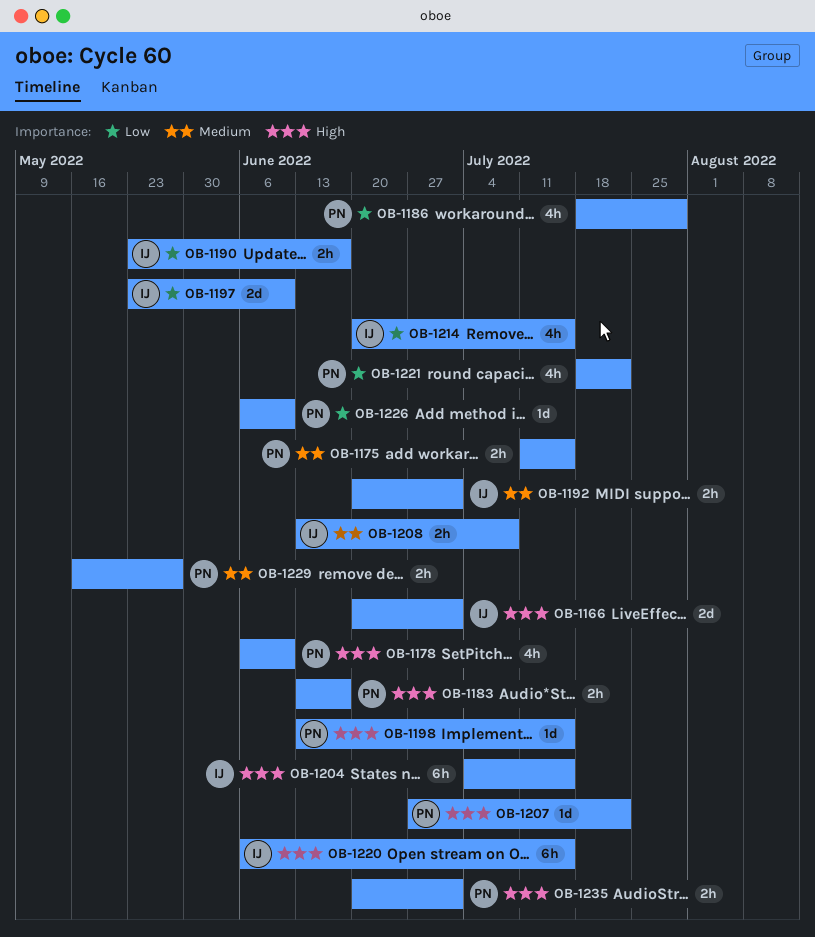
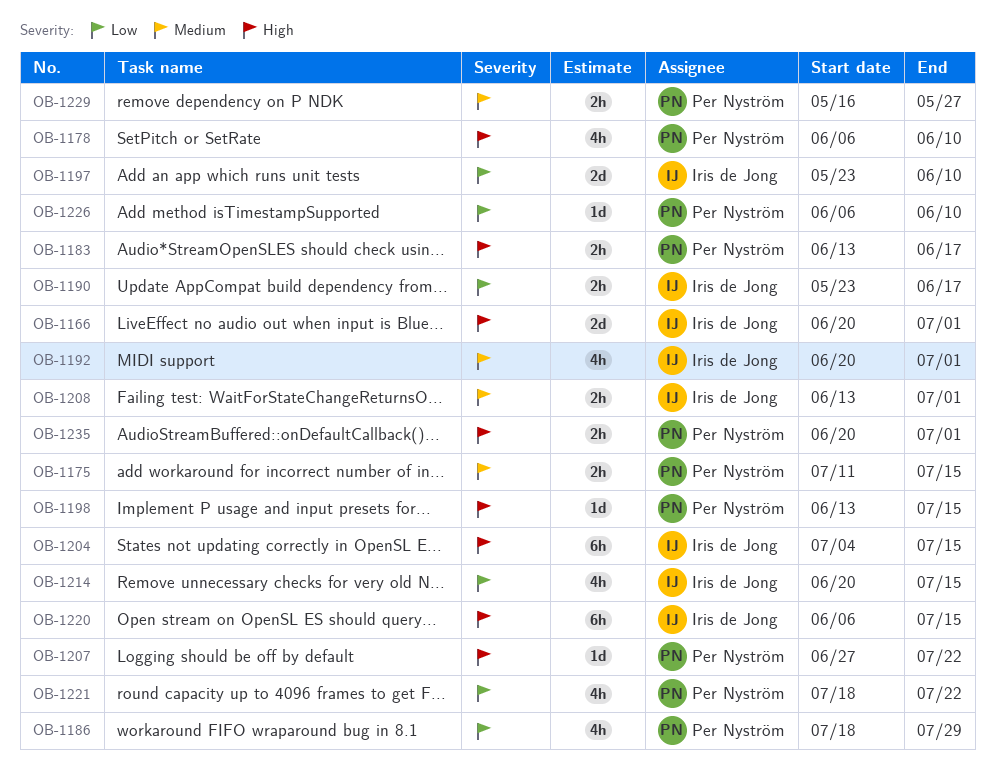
OB-1192, estimate: 2h -> 4h
OB-1208, due: Jul 8 -> Jul 1

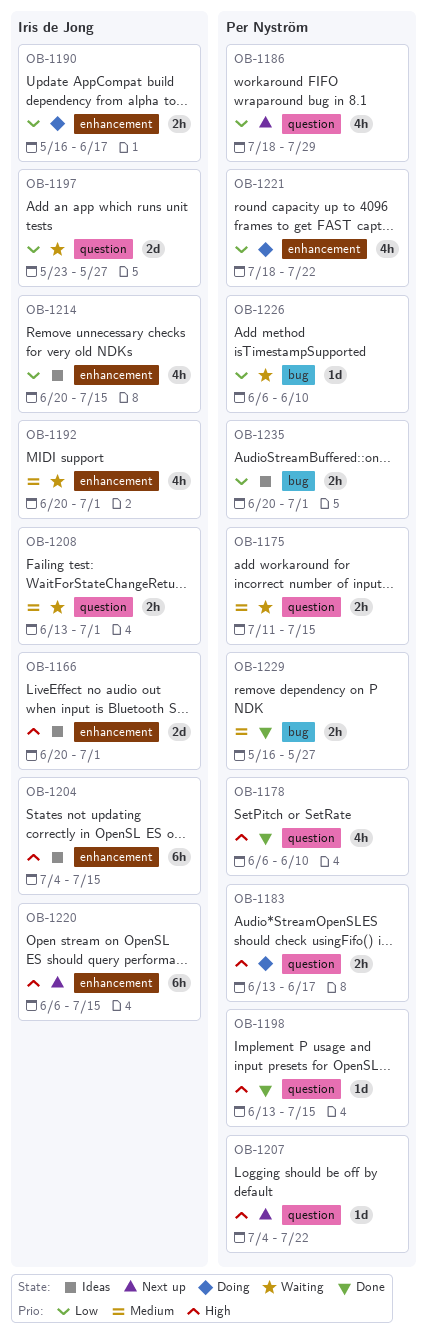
OB-1190, start: May 23 -> May 16
OB-1197, due: Jun 10 -> May 27
OB-1207, start: Jun 27 -> Jul 4
OB-1235, priority: High -> Low

